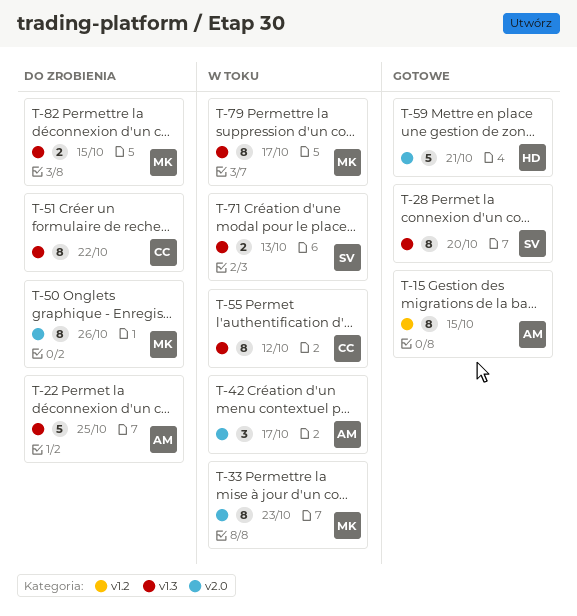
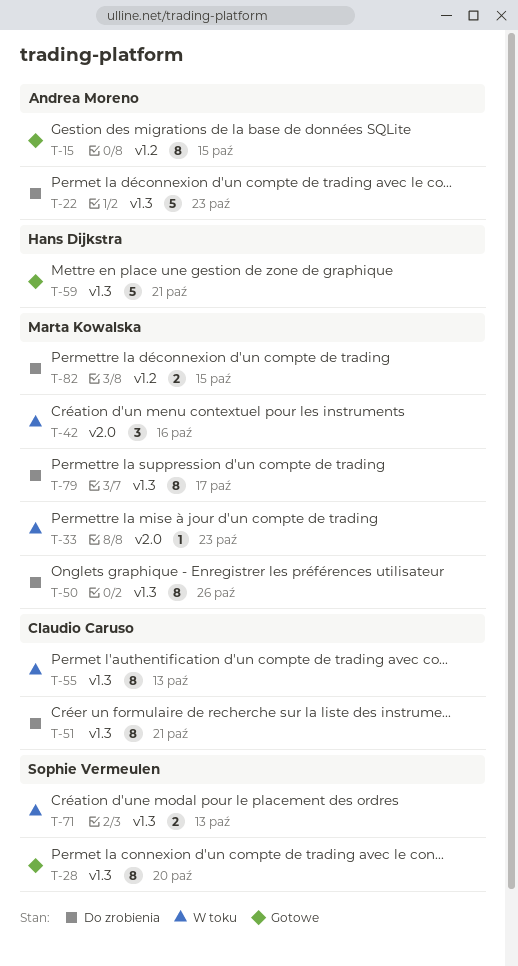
T-22, due: Oct 25 -> Oct 23
T-33, estimate: 8 -> 1
T-42, owner: Andrea Moreno -> Marta Kowalska
T-42, due: Oct 17 -> Oct 16
T-50, label: v2.0 -> v1.3
T-51, due: Oct 22 -> Oct 21
T-55, due: Oct 12 -> Oct 13
T-59, label: v2.0 -> v1.3
T-79, status: W toku -> Do zrobienia
T-82, label: v1.3 -> v1.2

